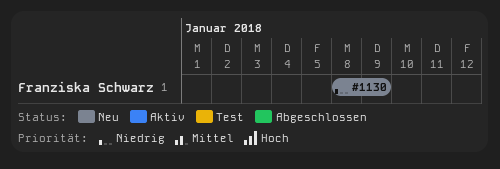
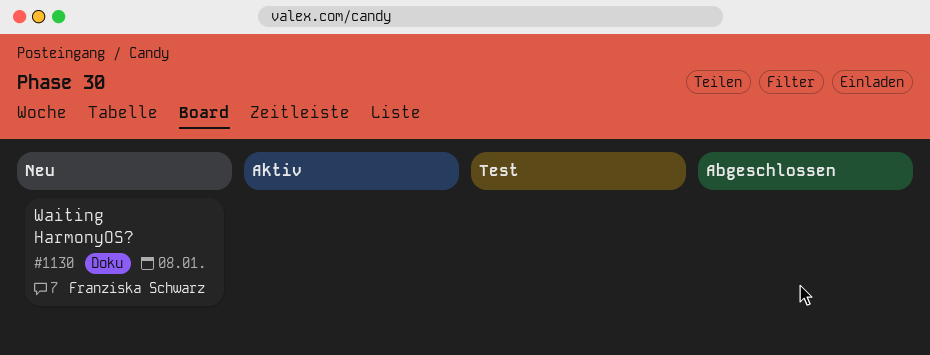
#1130, due: Jan 9 -> Jan 8

